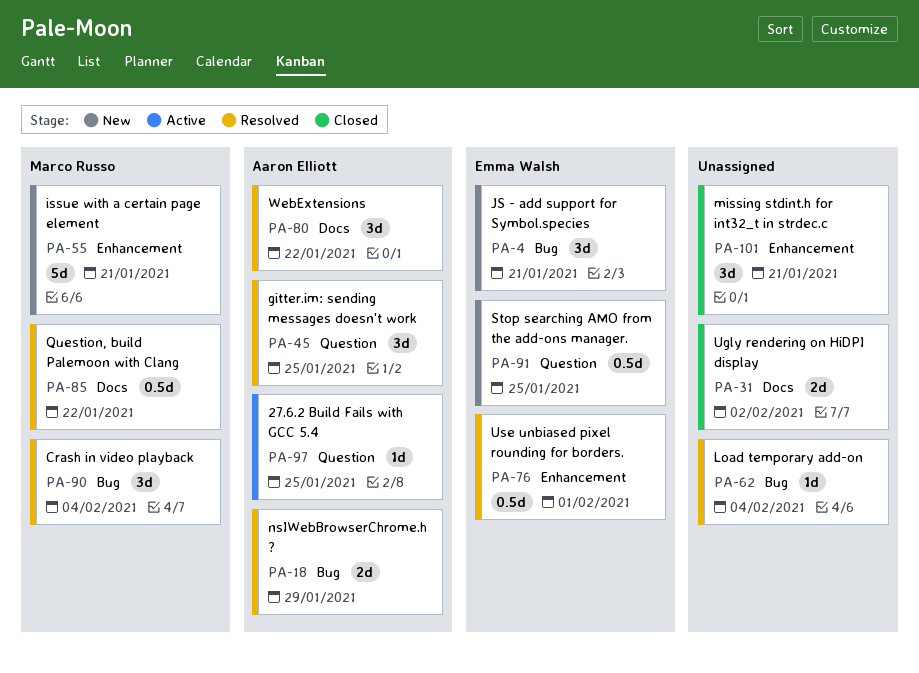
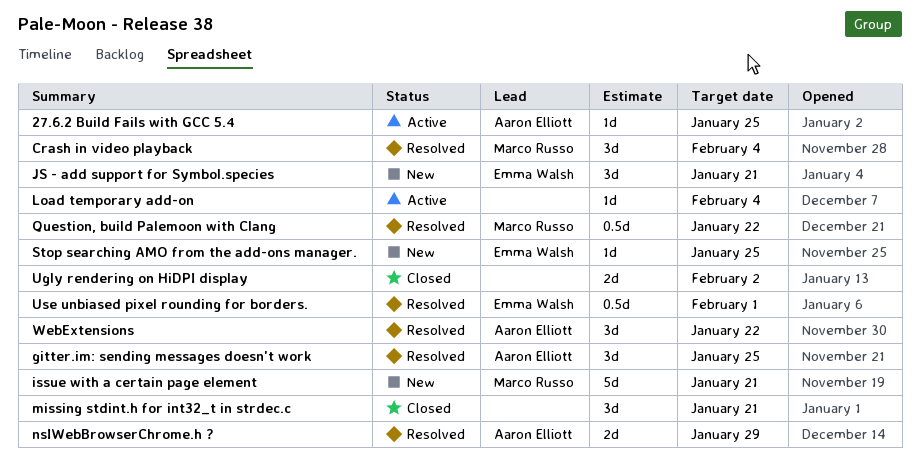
Load temporary add-on, status: Resolved -> Active
Stop searching AMO from the add-ons manager., estimate: 0.5d -> 1d

